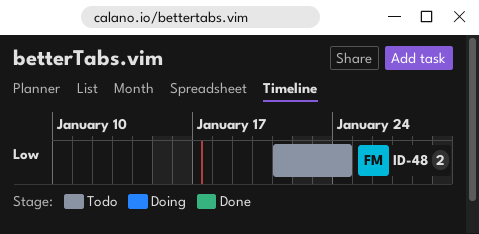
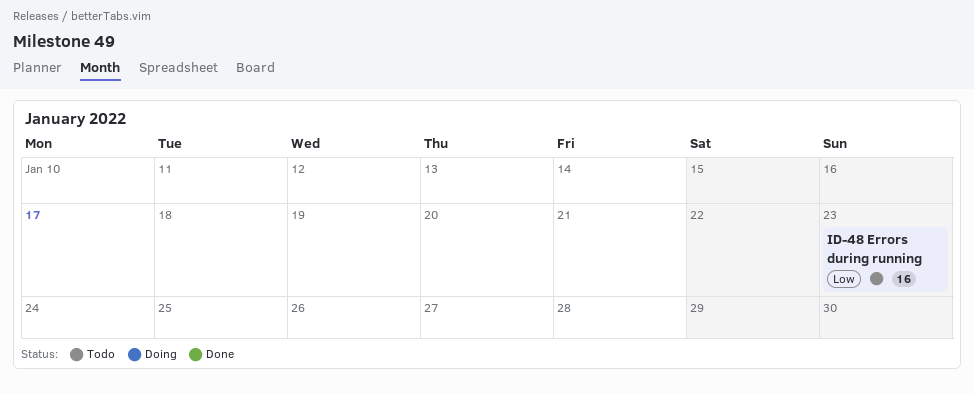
ID-48, estimate: 2 -> 16
ID-48, due: Jan 24 -> Jan 23

